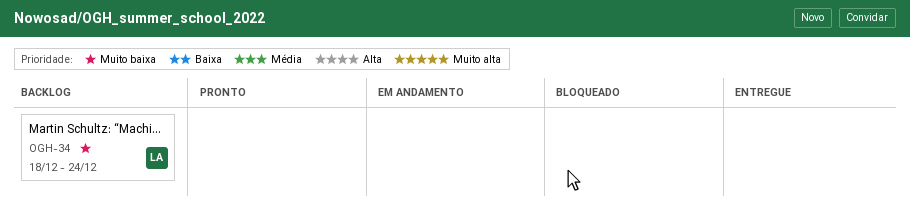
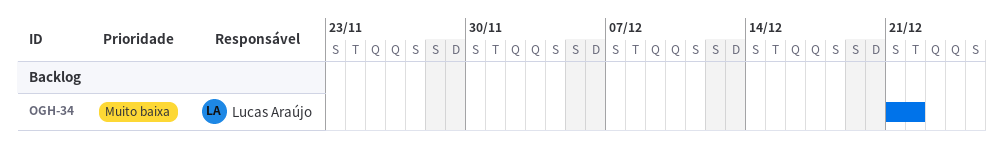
OGH-34, start: Dec 18 -> Dec 21
OGH-34, due: Dec 24 -> Dec 22

